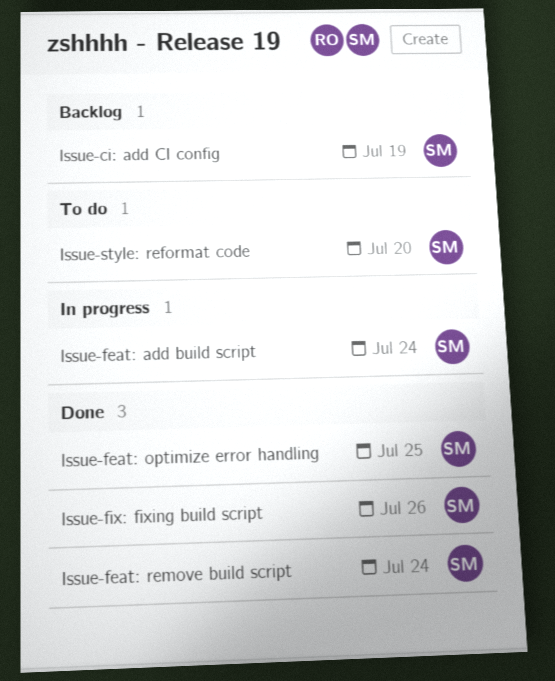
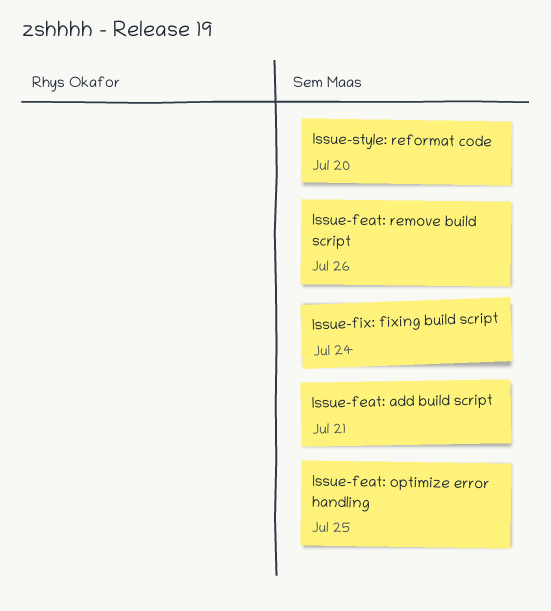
Issue-ci: add CI config: present -> none
Issue-feat: add build script, due: Jul 24 -> Jul 21
Issue-feat: remove build script, due: Jul 24 -> Jul 26
Issue-fix: fixing build script, due: Jul 26 -> Jul 24

